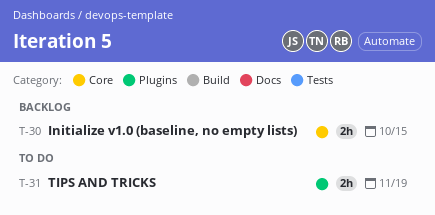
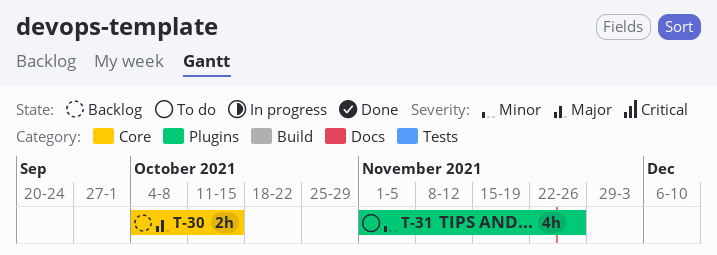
T-31, estimate: 2h -> 4h
T-31, due: Nov 19 -> Nov 26

